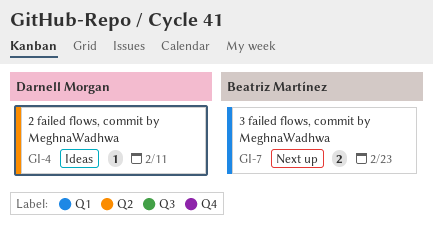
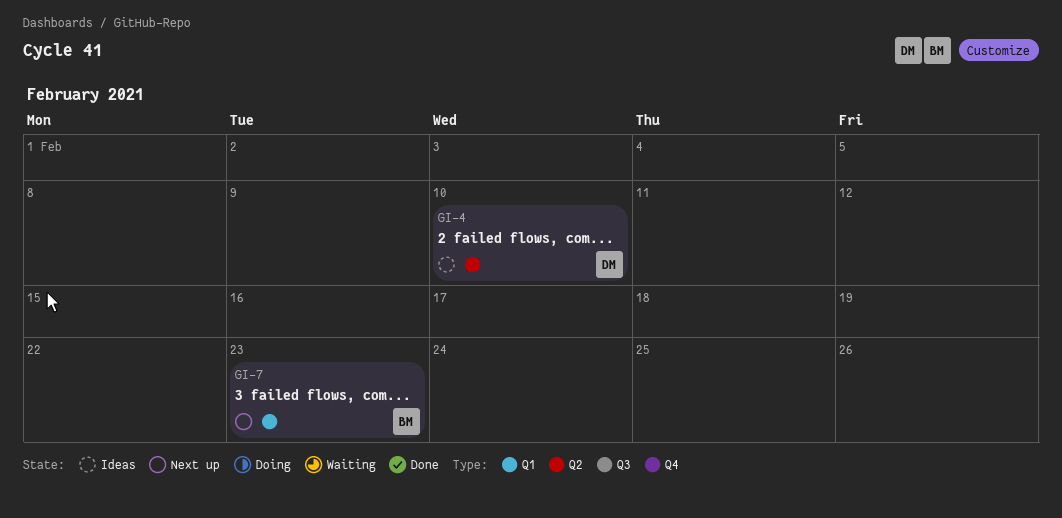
GI-4, due: Feb 11 -> Feb 10

